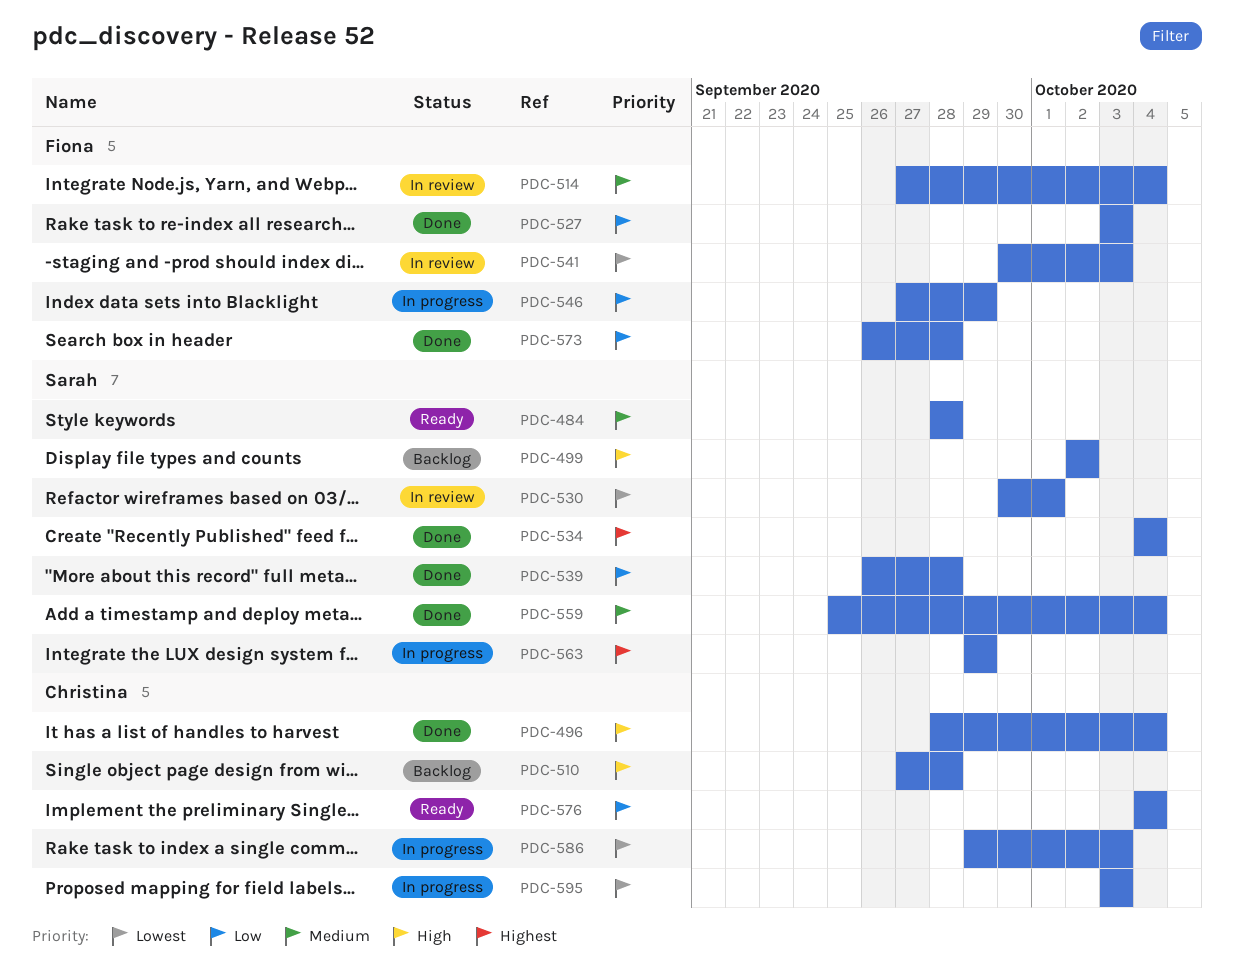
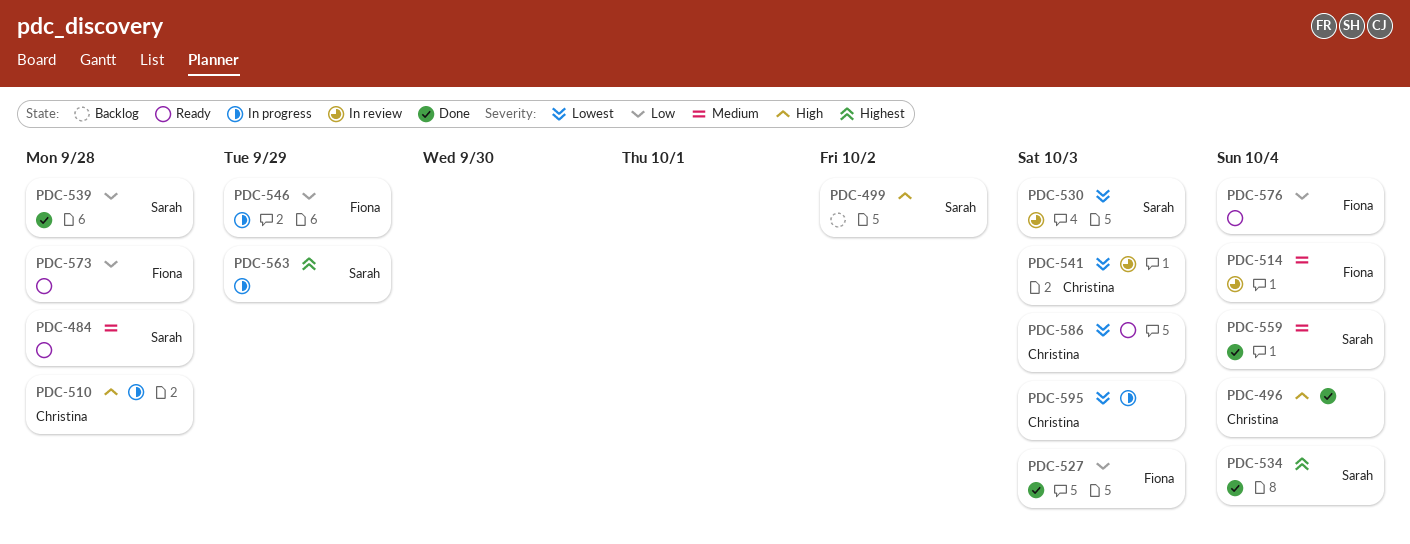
PDC-510, status: Backlog -> In progress
PDC-530, due: Oct 1 -> Oct 3
PDC-541, owner: Fiona -> Christina
PDC-573, status: Done -> Ready
PDC-576, owner: Christina -> Fiona
PDC-586, status: In progress -> Ready

